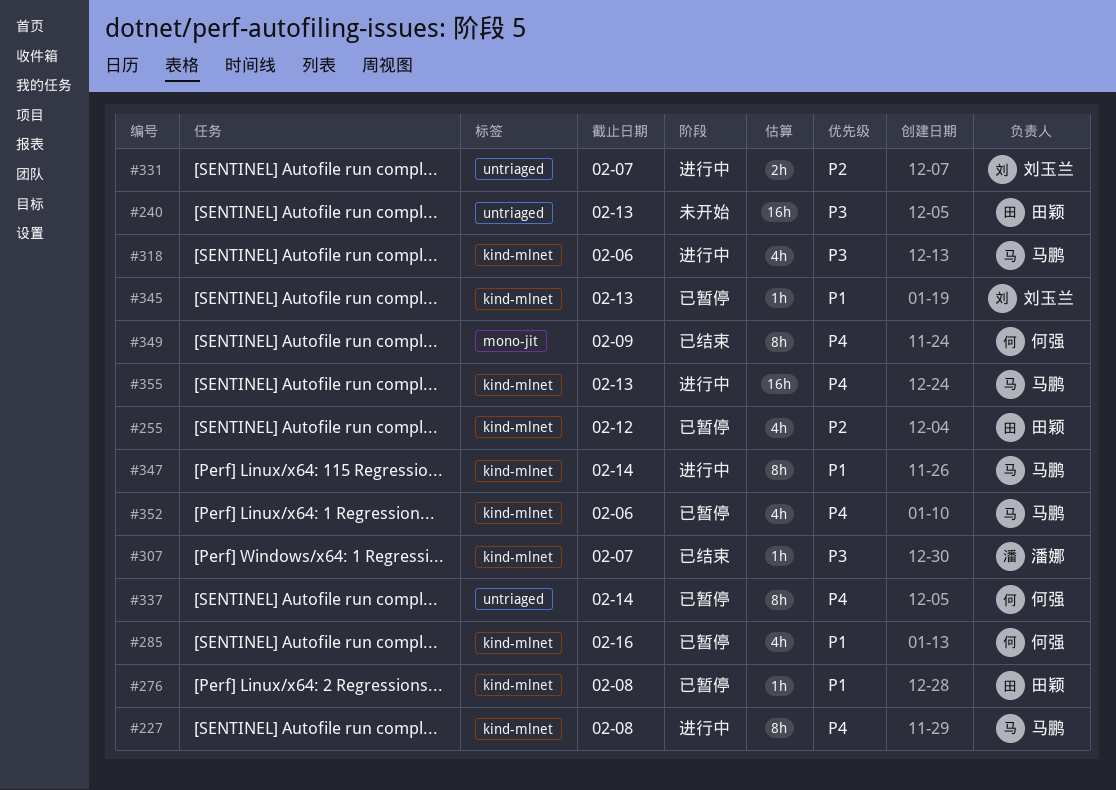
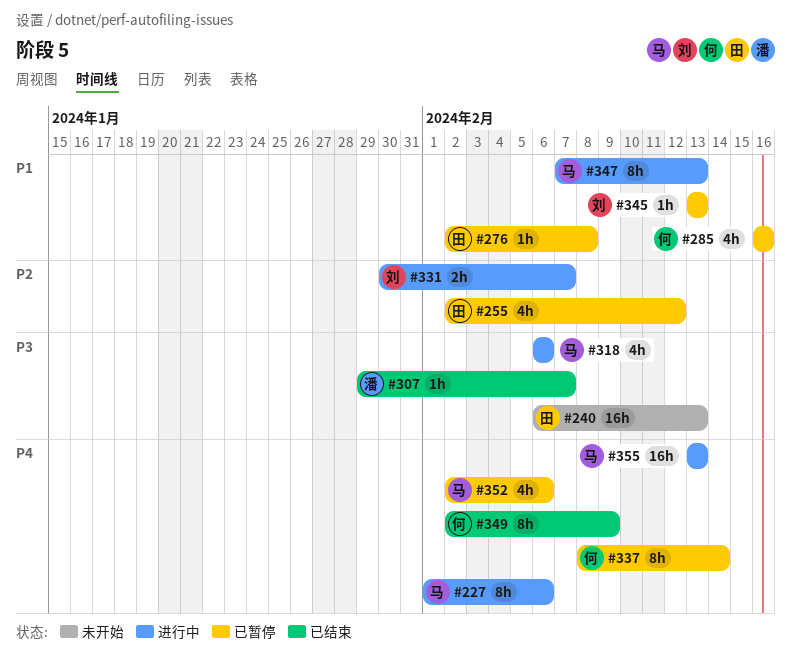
#227, due: Feb 8 -> Feb 6
#347, due: Feb 14 -> Feb 13

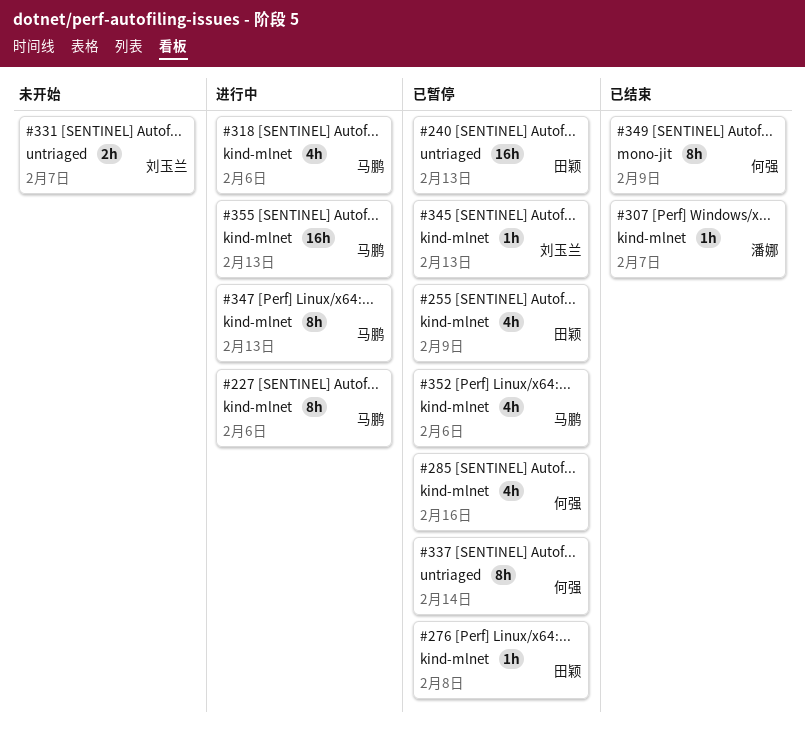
#240, status: 未开始 -> 已暂停
#255, due: Feb 12 -> Feb 9
#331, status: 进行中 -> 未开始

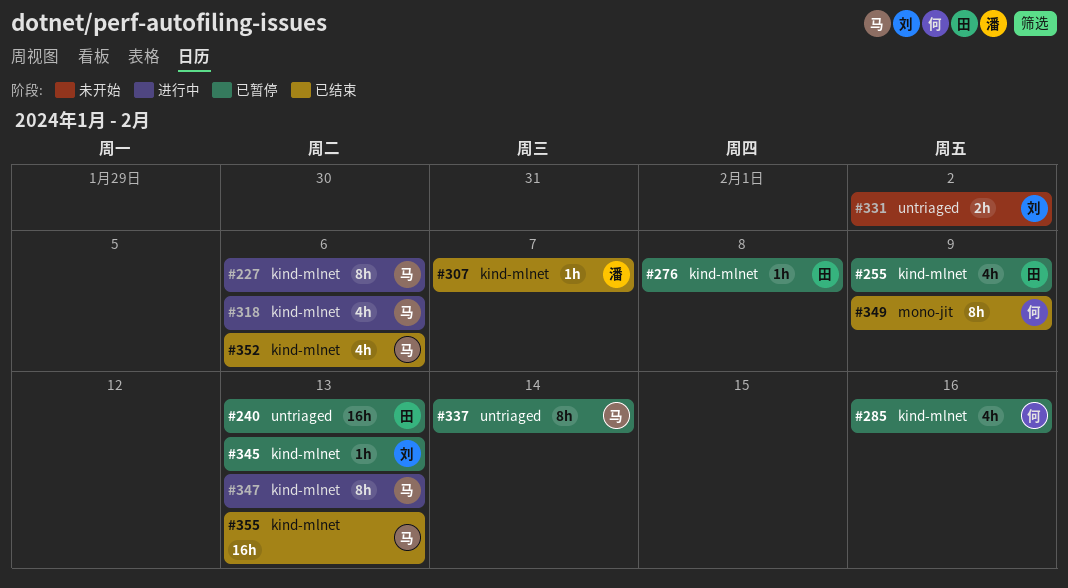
#331, due: Feb 7 -> Feb 2
#337, owner: 何强 -> 马鹏
#352, status: 已暂停 -> 已结束
#355, status: 进行中 -> 已结束

